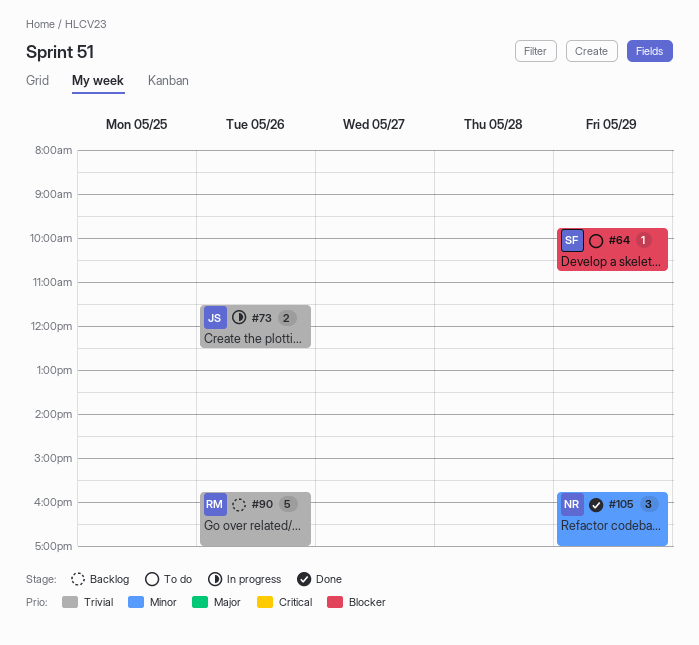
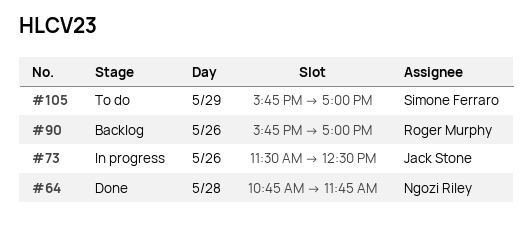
#64, status: To do -> Done
#64, owner: Simone Ferraro -> Ngozi Riley
#64, day: May 29 -> May 28
#64, begins: 09:45 -> 10:45
#64, ends: 10:45 -> 11:45
#105, status: Done -> To do
#105, owner: Ngozi Riley -> Simone Ferraro

